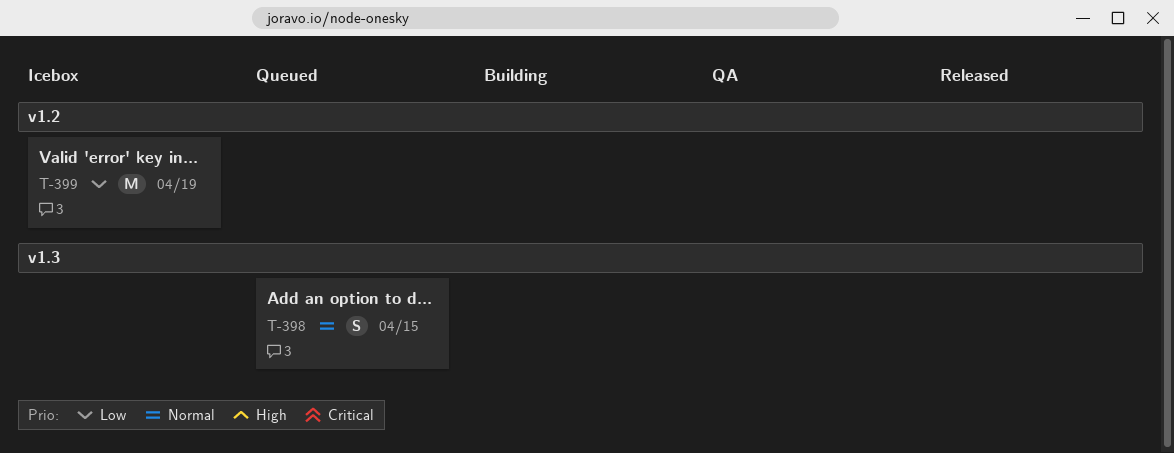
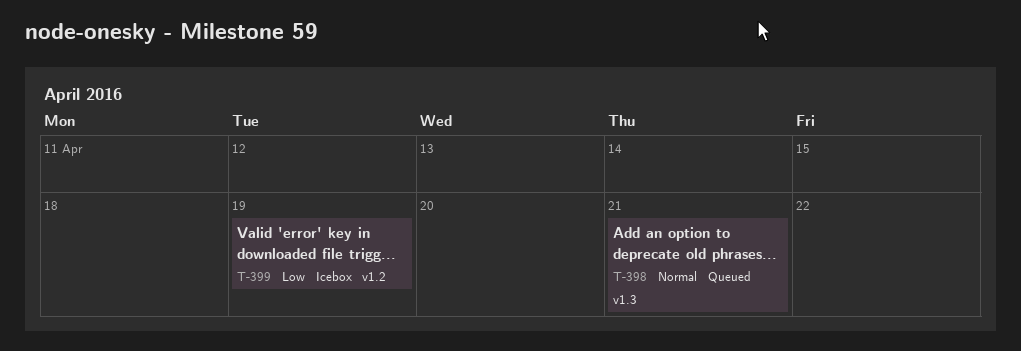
T-398, due: Apr 15 -> Apr 21

